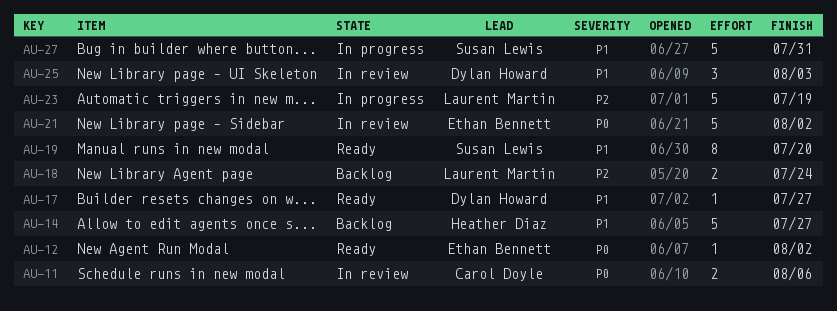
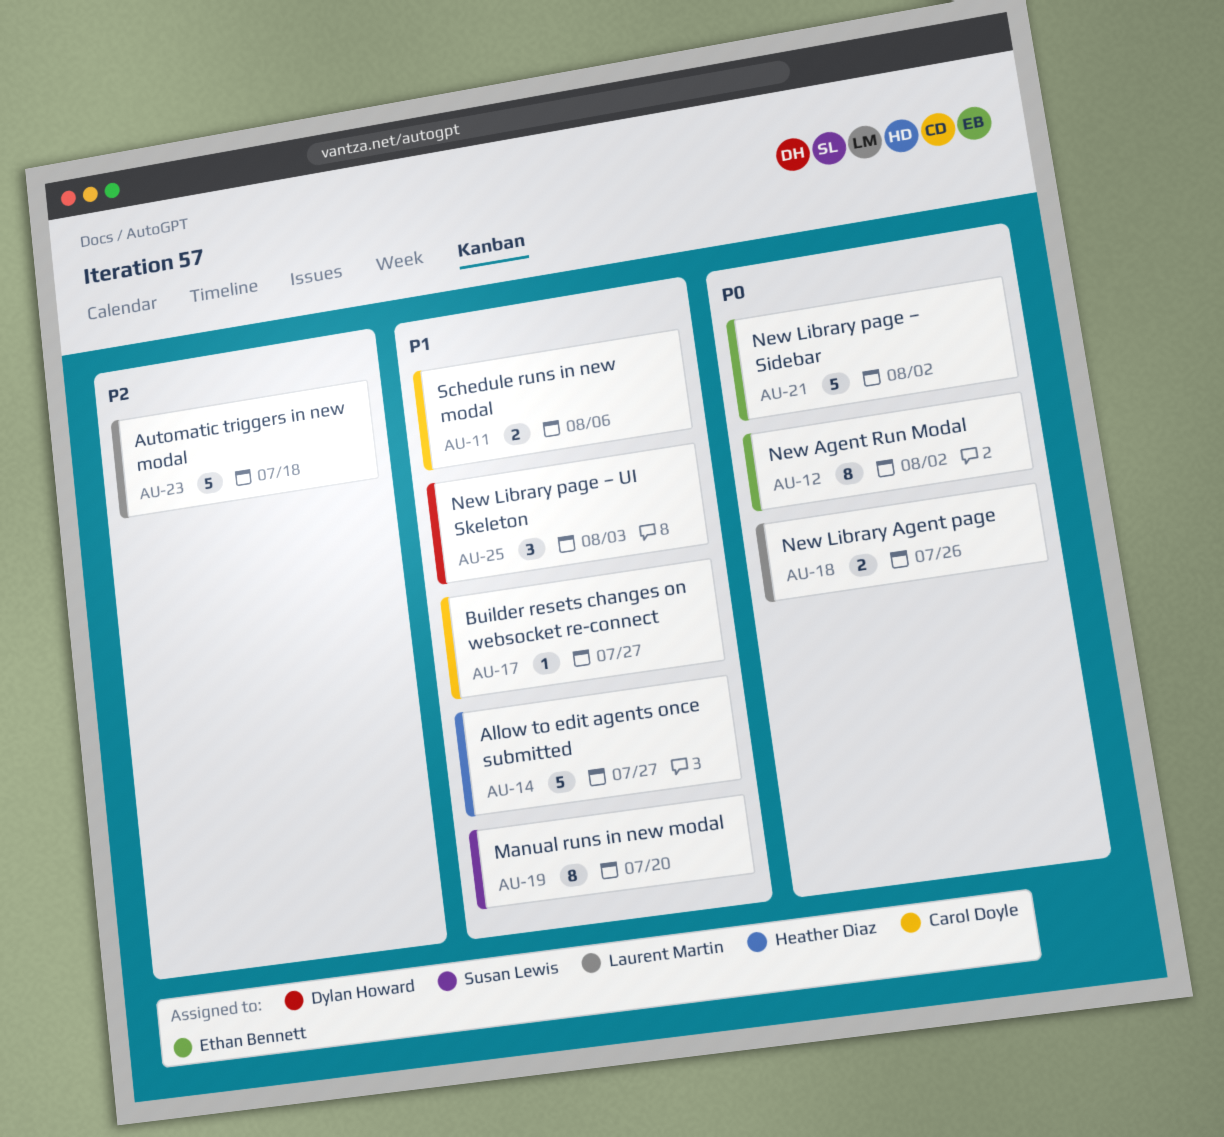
AU-11, priority: P0 -> P1
AU-12, estimate: 1 -> 8
AU-17, owner: Dylan Howard -> Carol Doyle
AU-18, priority: P2 -> P0
AU-18, due: Jul 24 -> Jul 26
AU-23, due: Jul 19 -> Jul 18
AU-27: present -> none

